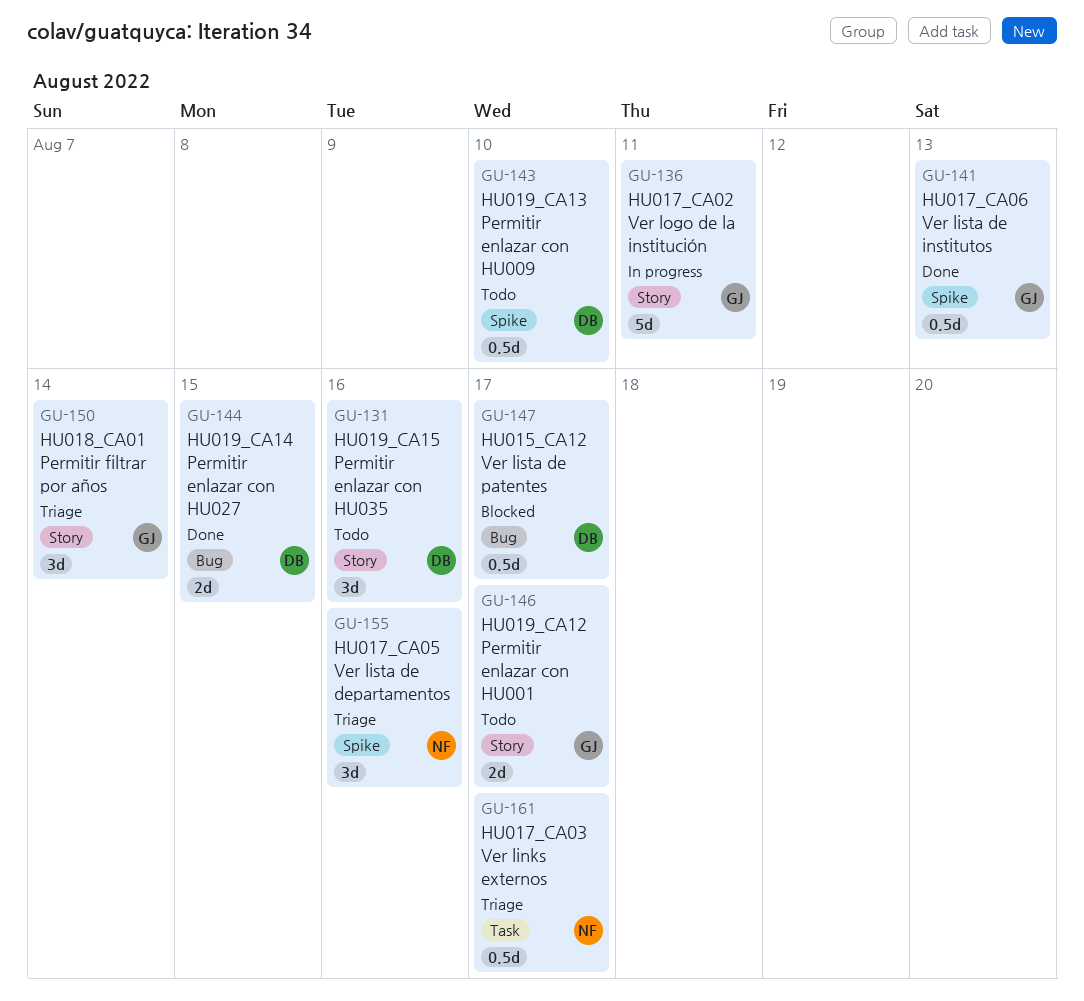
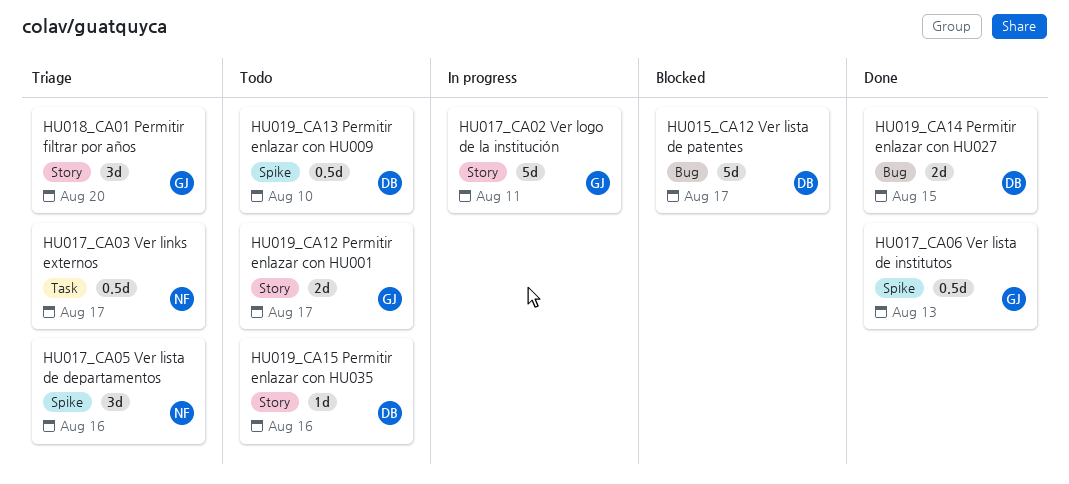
HU015_CA12 Ver lista de patentes, estimate: 0.5d -> 5d
HU018_CA01 Permitir filtrar por años, due: Aug 14 -> Aug 20
HU019_CA15 Permitir enlazar con HU035, estimate: 3d -> 1d

